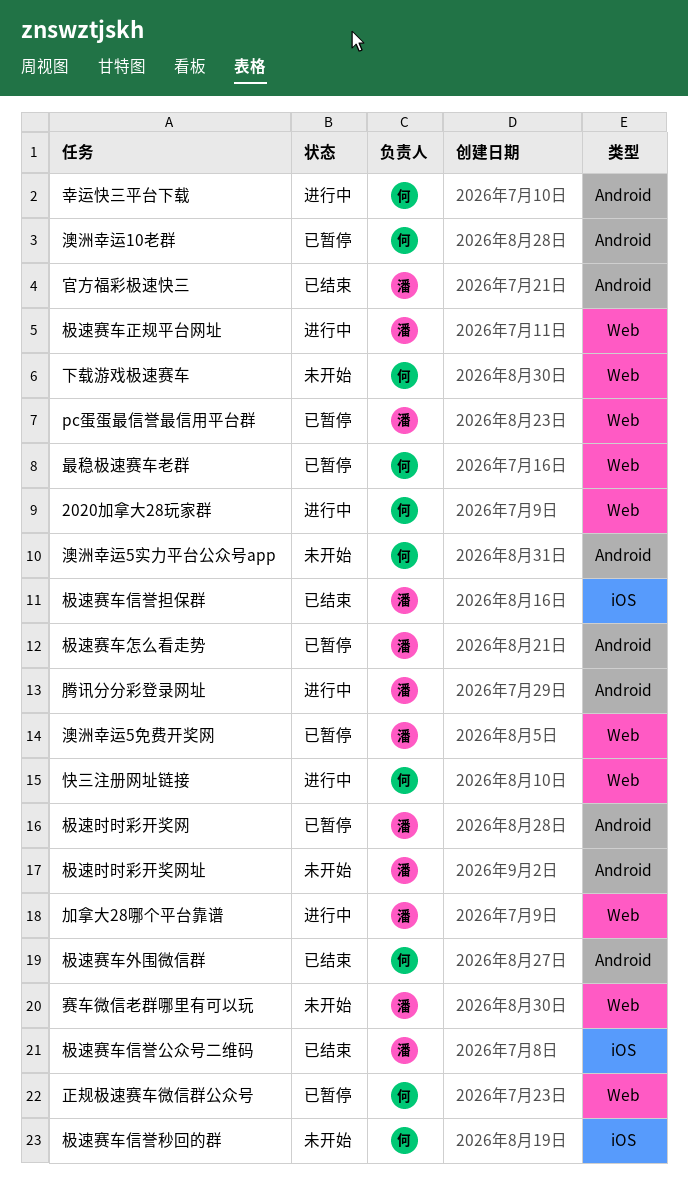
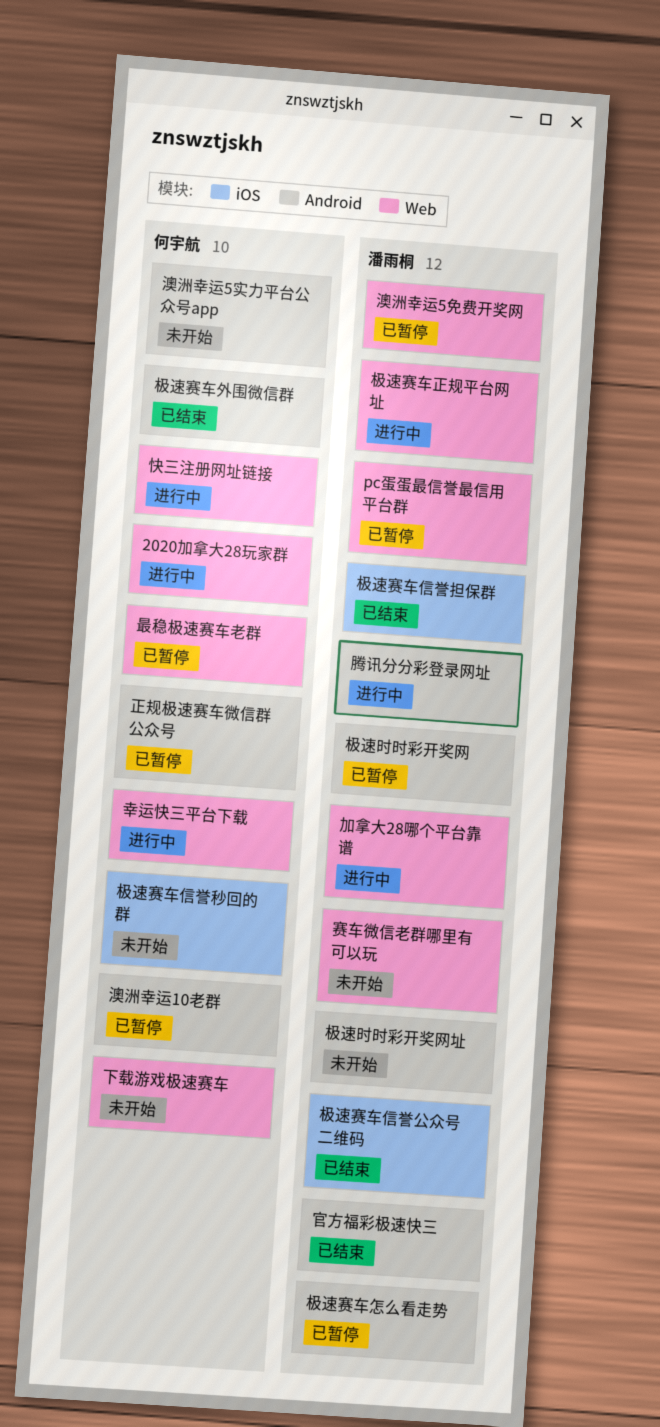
幸运快三平台下载, label: Android -> Web
正规极速赛车微信群公众号, label: Web -> Android

